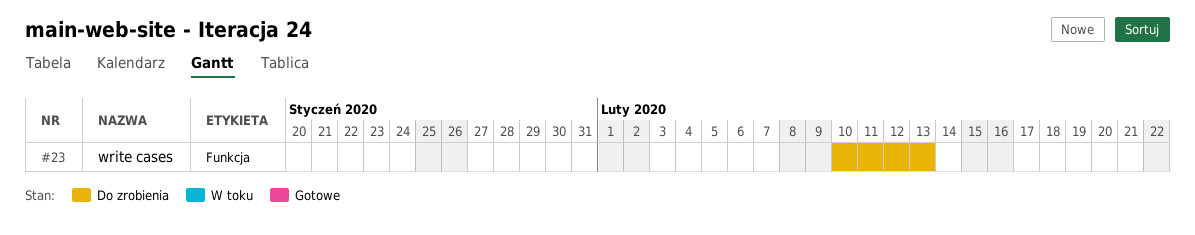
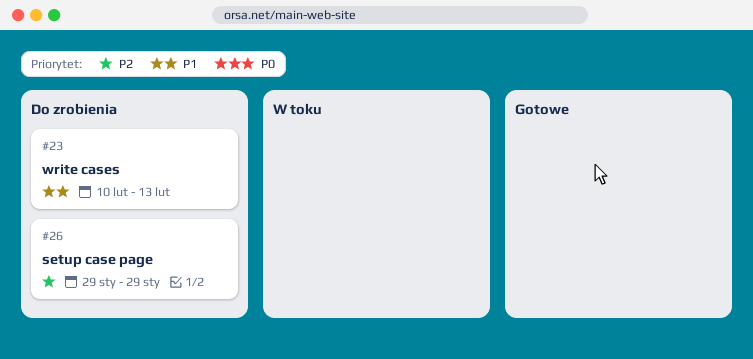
#26: none -> present

